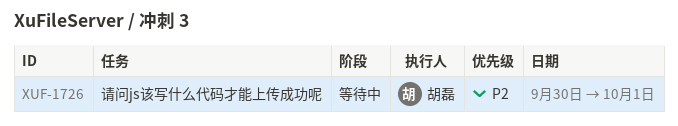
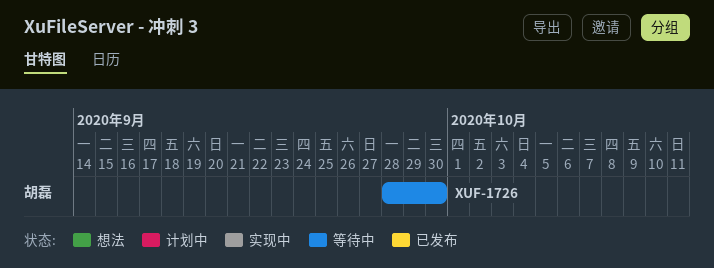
XUF-1726, start: Sep 30 -> Sep 28
XUF-1726, due: Oct 1 -> Sep 30

